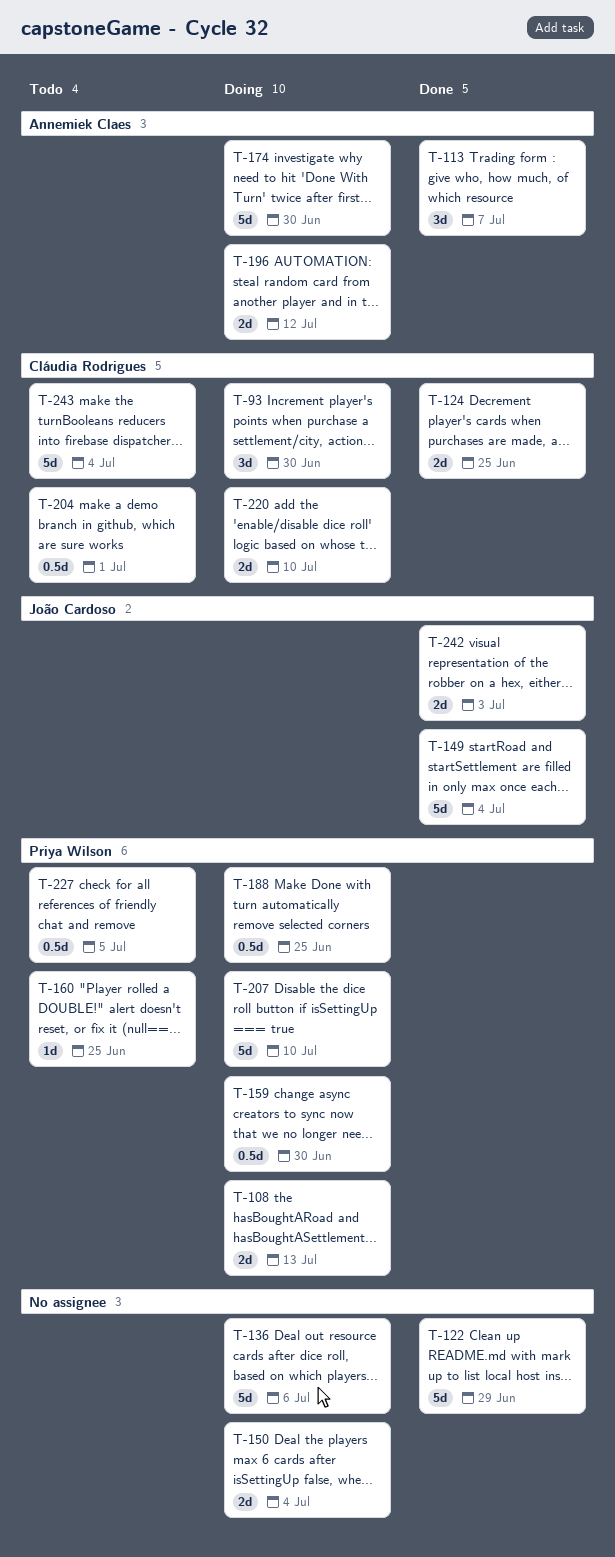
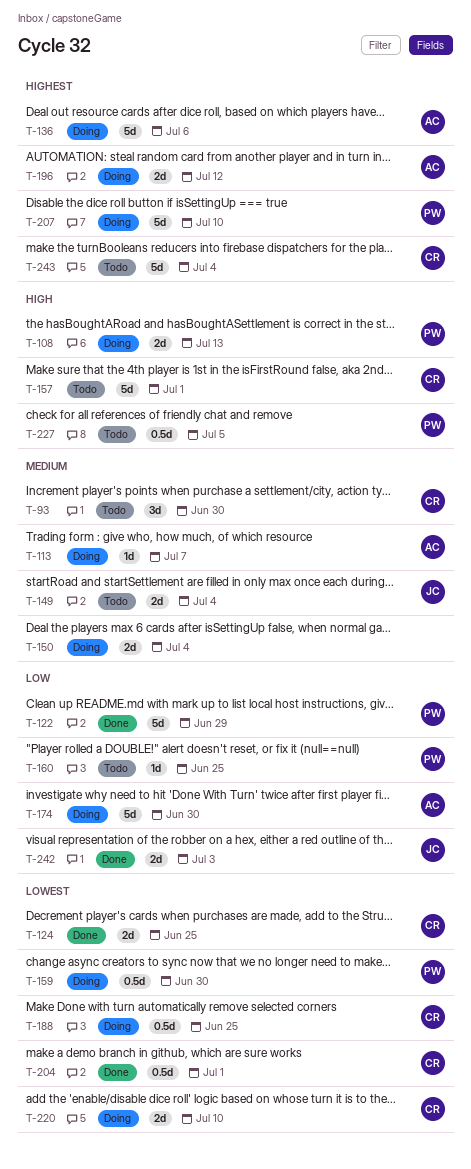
T-93, status: Doing -> Todo
T-113, status: Done -> Doing
T-113, estimate: 3d -> 1d
T-122, owner: none -> Priya Wilson
T-136, owner: none -> Annemiek Claes
T-149, status: Done -> Todo
T-149, estimate: 5d -> 2d
T-157: none -> present
T-188, owner: Priya Wilson -> Cláudia Rodrigues
T-204, status: Todo -> Done

